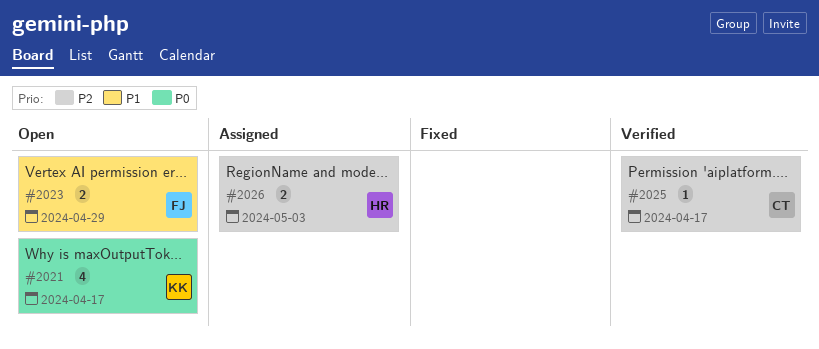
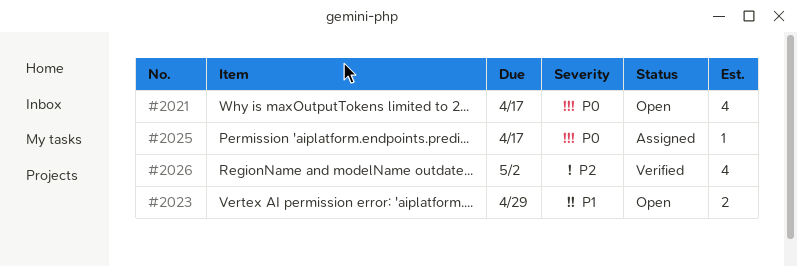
#2025, status: Verified -> Assigned
#2025, priority: P2 -> P0
#2026, status: Assigned -> Verified
#2026, estimate: 2 -> 4
#2026, due: May 3 -> May 2

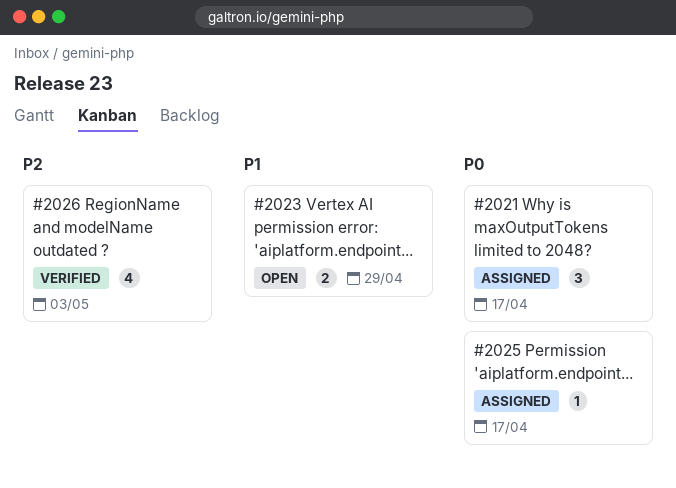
#2021, status: Open -> Assigned
#2021, estimate: 4 -> 3
#2026, due: May 2 -> May 3

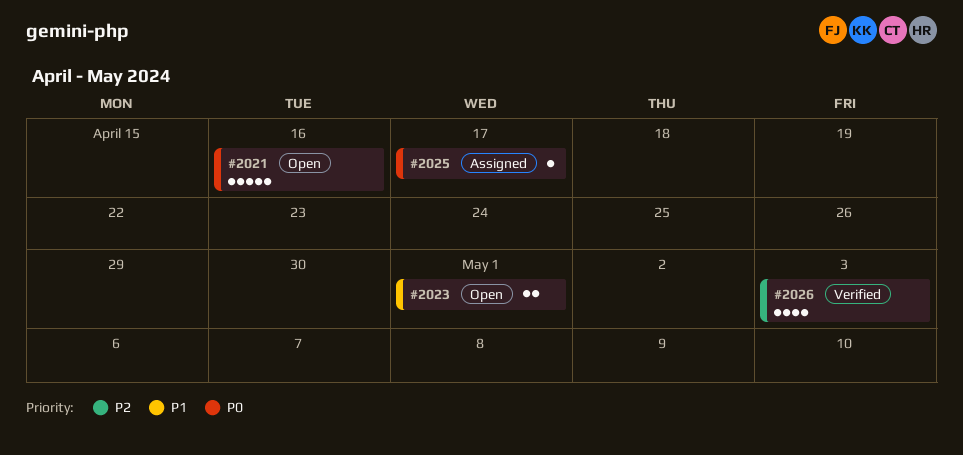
#2021, status: Assigned -> Open
#2021, estimate: 3 -> 5
#2021, due: Apr 17 -> Apr 16
#2023, due: Apr 29 -> May 1

